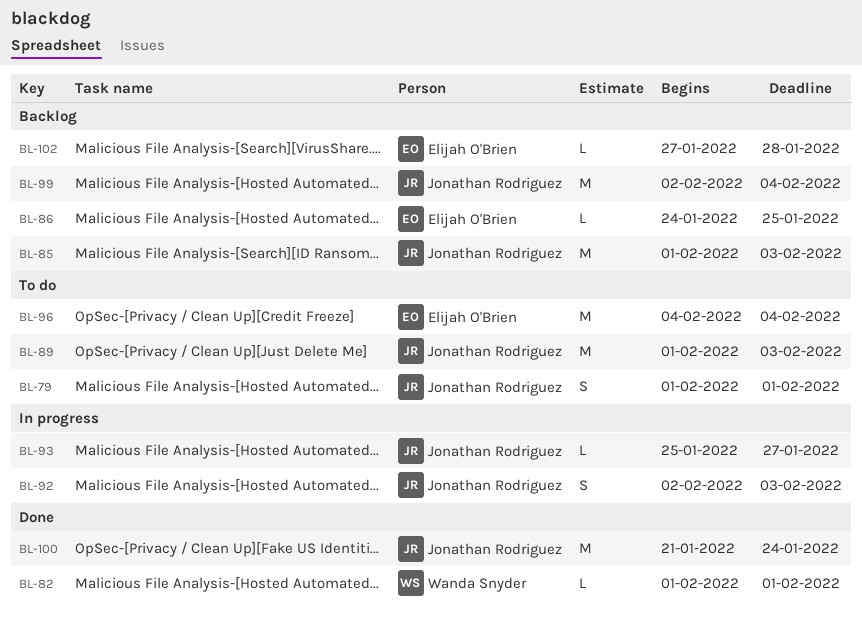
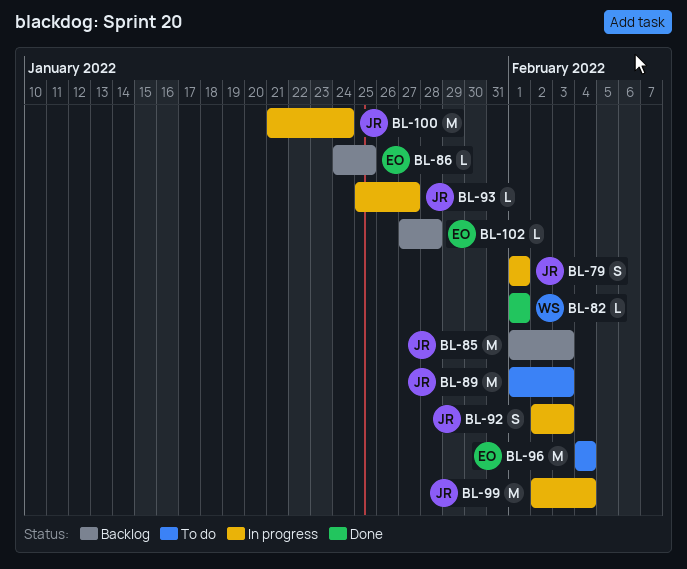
BL-79, status: To do -> In progress
BL-99, status: Backlog -> In progress
BL-100, status: Done -> In progress

